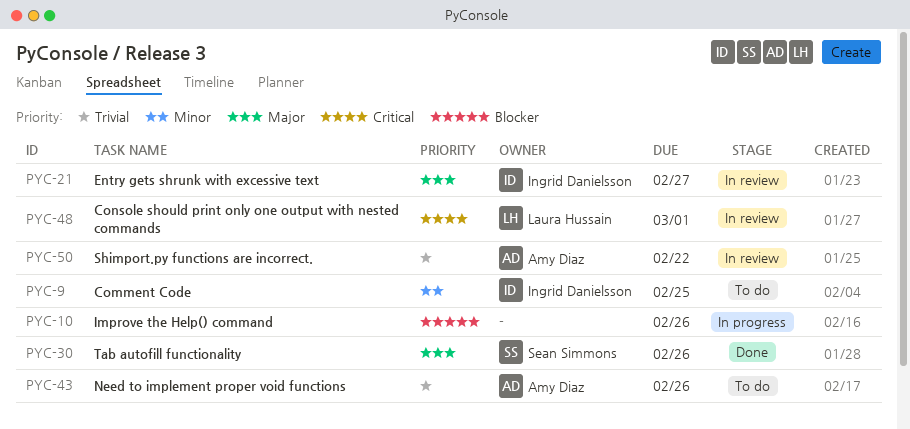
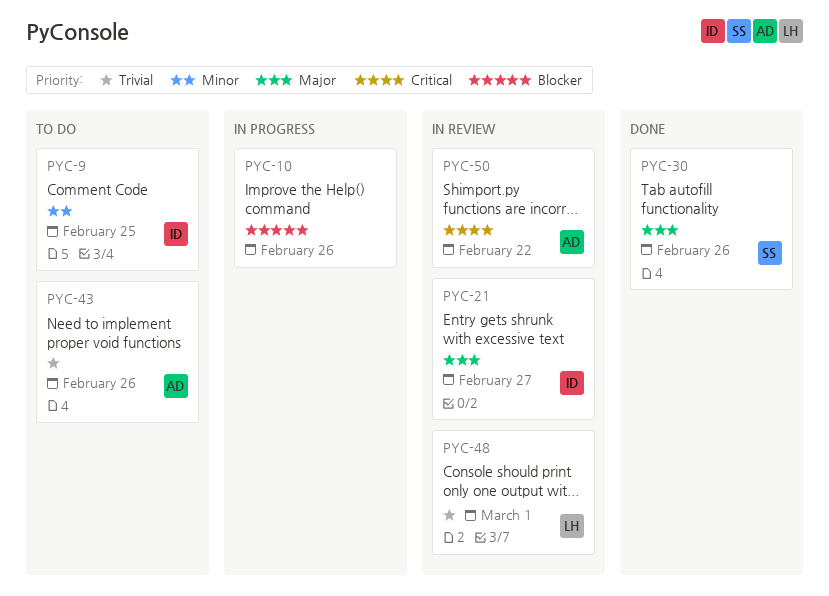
PYC-48, priority: Critical -> Trivial
PYC-50, priority: Trivial -> Critical

